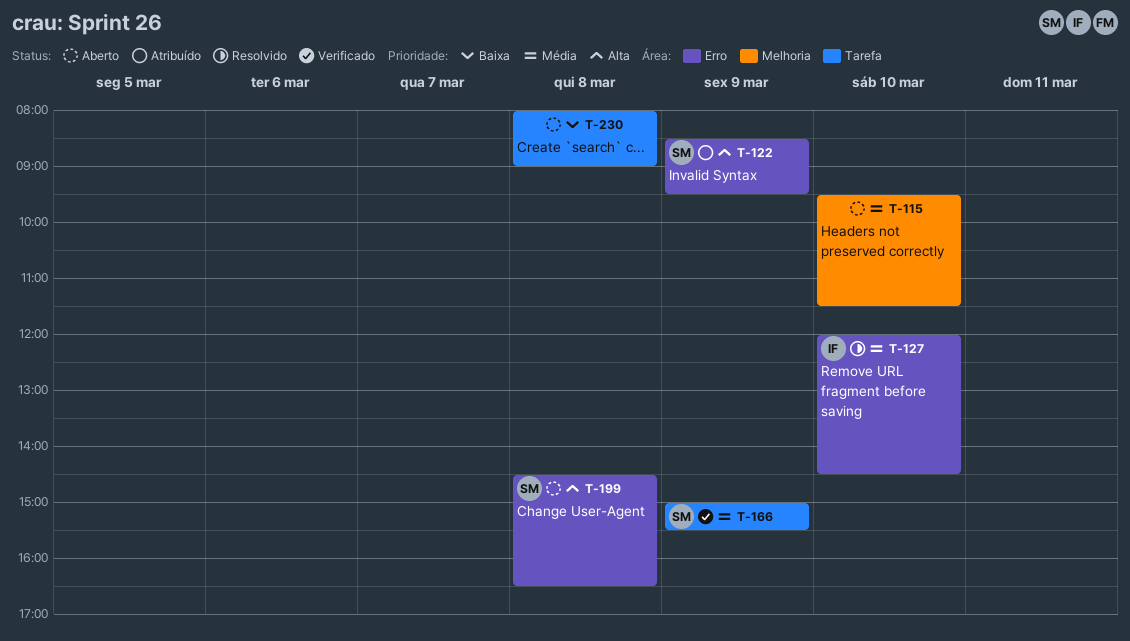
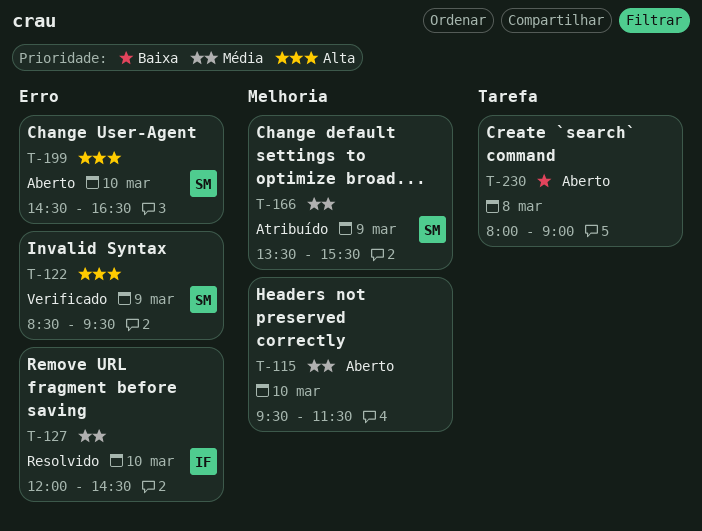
T-122, status: Atribuído -> Verificado
T-166, status: Verificado -> Atribuído
T-166, label: Tarefa -> Melhoria
T-166, begins: 15:00 -> 13:30
T-199, day: Mar 8 -> Mar 10

